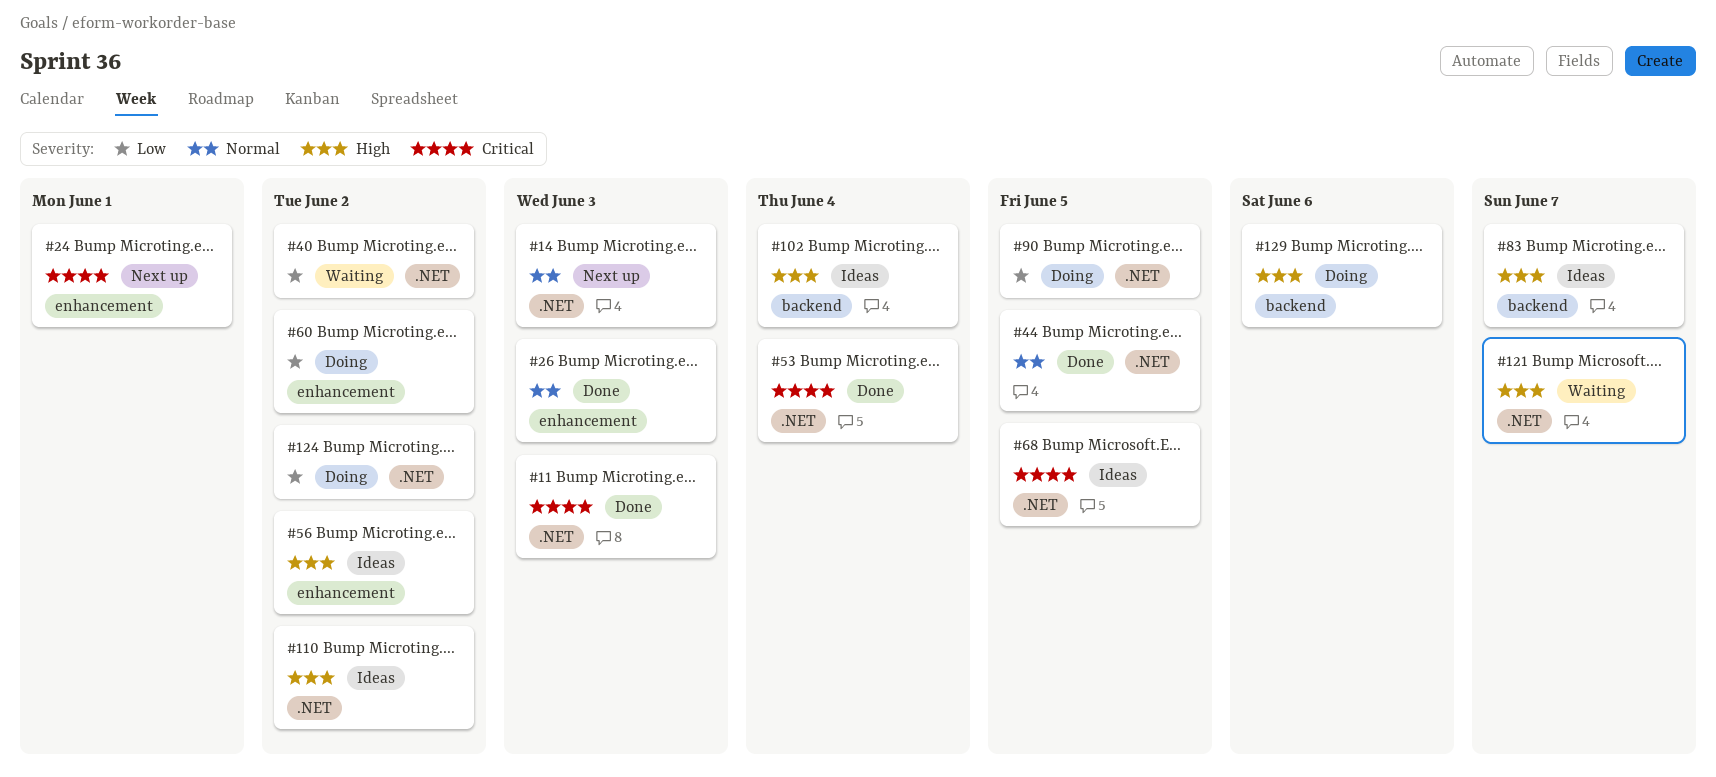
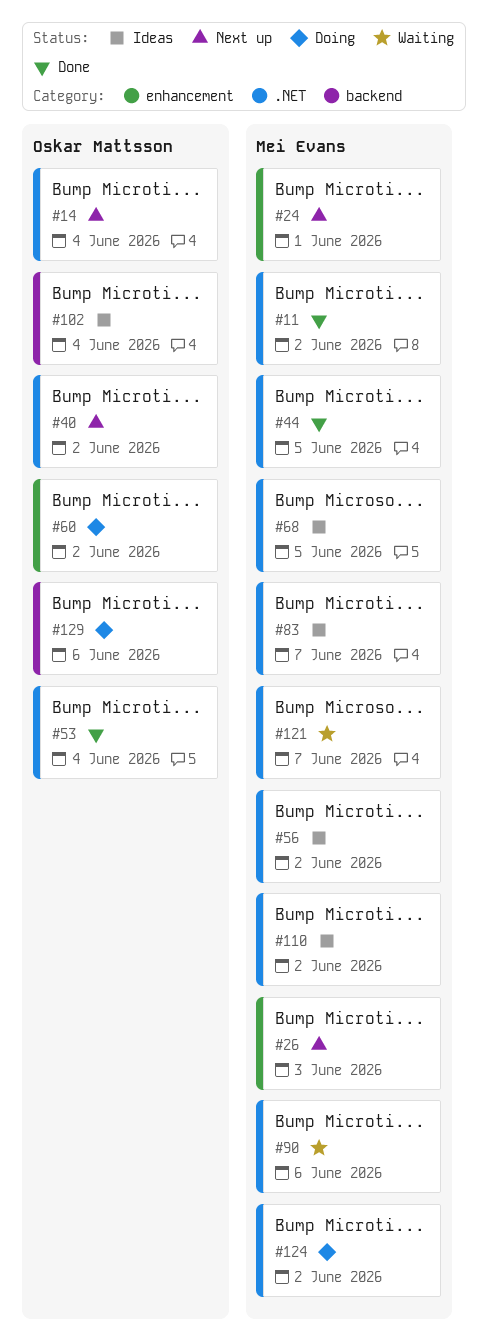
#11, due: Jun 3 -> Jun 2
#14, due: Jun 3 -> Jun 4
#26, status: Done -> Next up
#40, status: Waiting -> Next up
#56, label: enhancement -> .NET
#83, label: backend -> .NET
#90, status: Doing -> Waiting
#90, due: Jun 5 -> Jun 6

